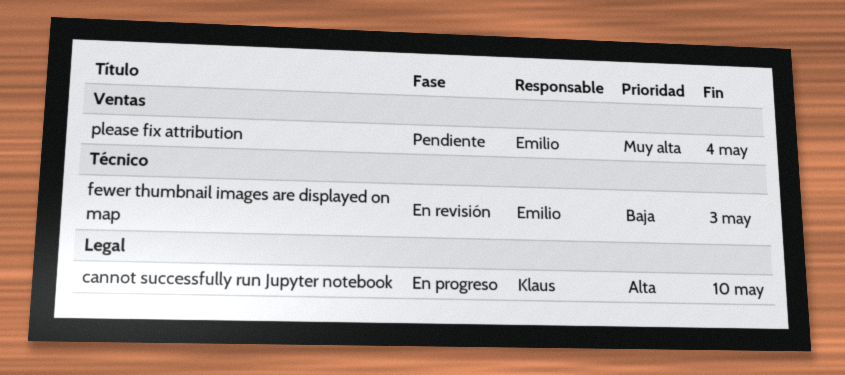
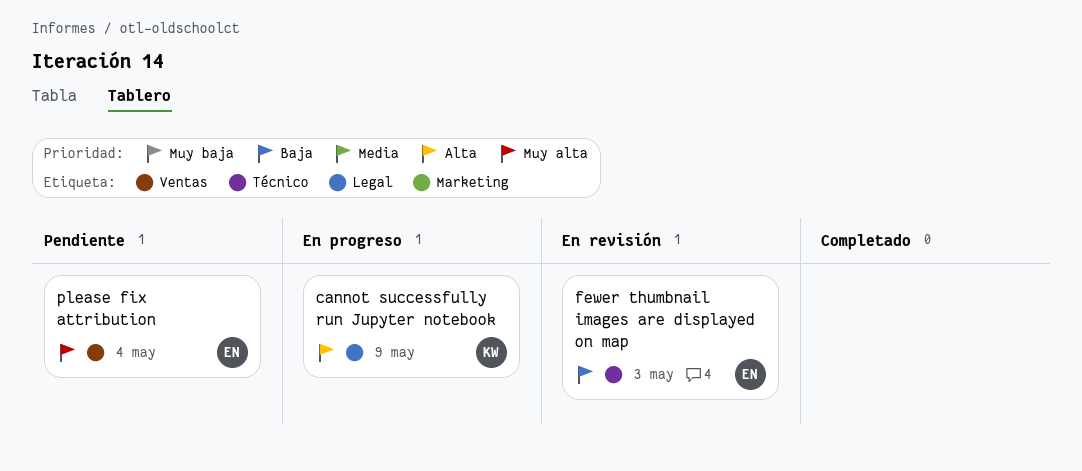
cannot successfully run Jupyter notebook, due: May 10 -> May 9

